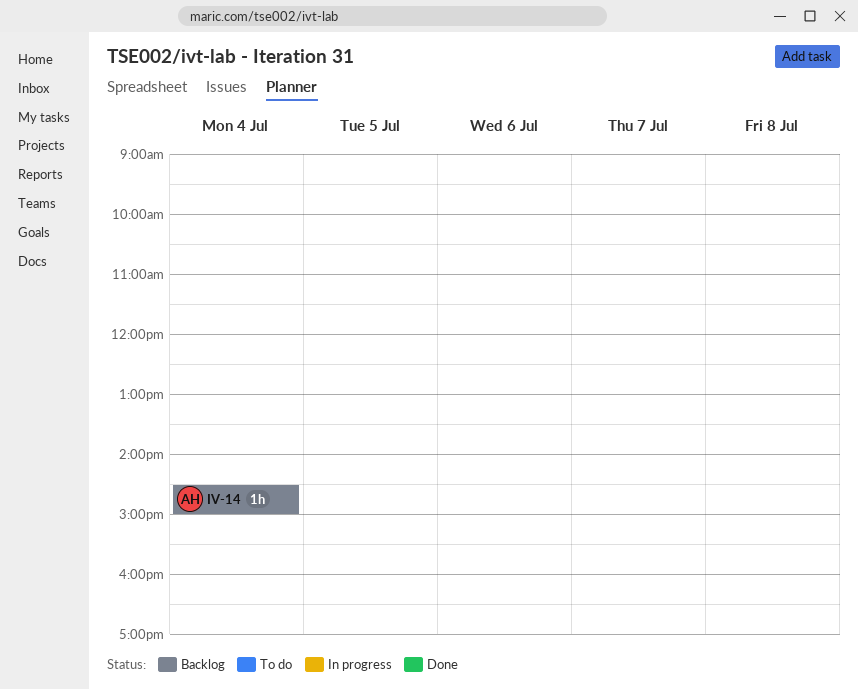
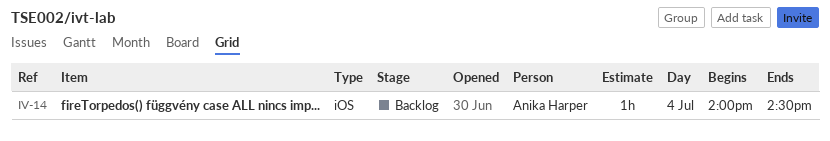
IV-14, begins: 14:30 -> 14:00
IV-14, ends: 15:00 -> 14:30

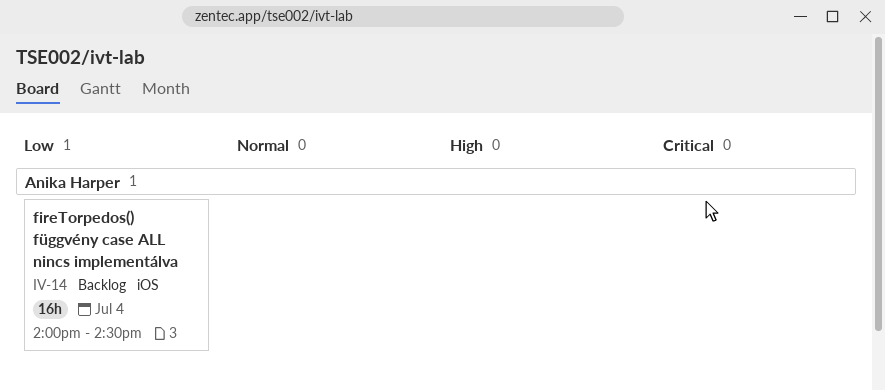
IV-14, estimate: 1h -> 16h

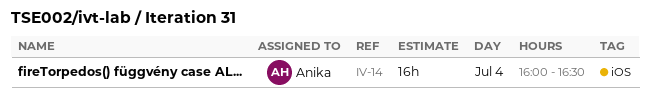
IV-14, begins: 14:00 -> 16:00
IV-14, ends: 14:30 -> 16:30

